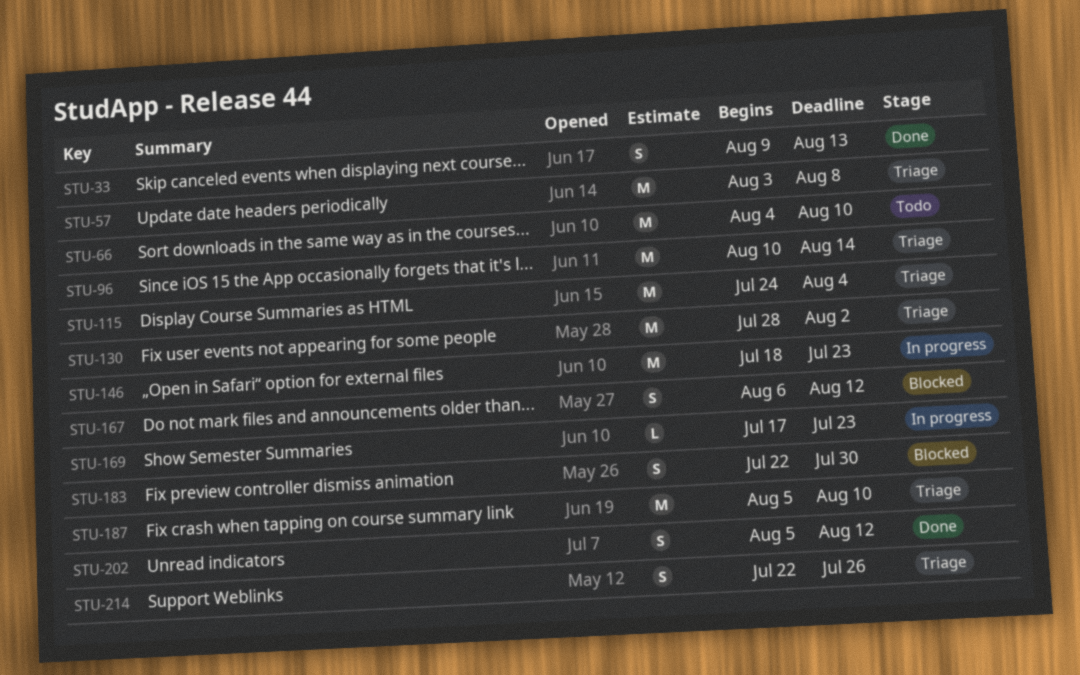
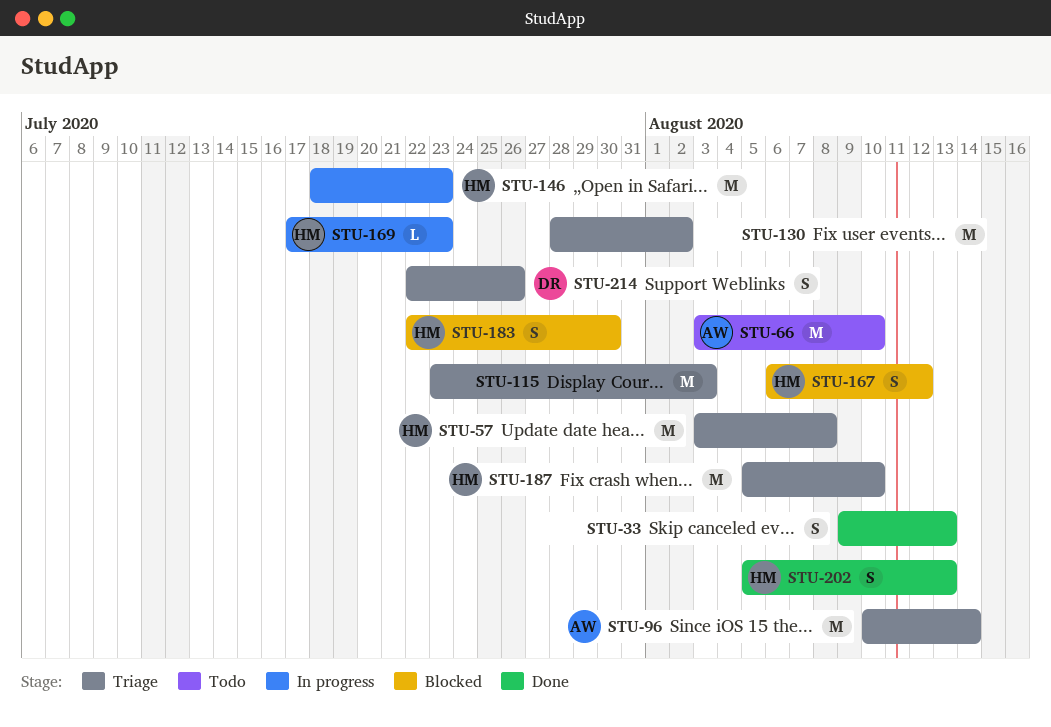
STU-66, start: Aug 4 -> Aug 3
STU-115, start: Jul 24 -> Jul 23
STU-115, due: Aug 4 -> Aug 3
STU-202, due: Aug 12 -> Aug 13

